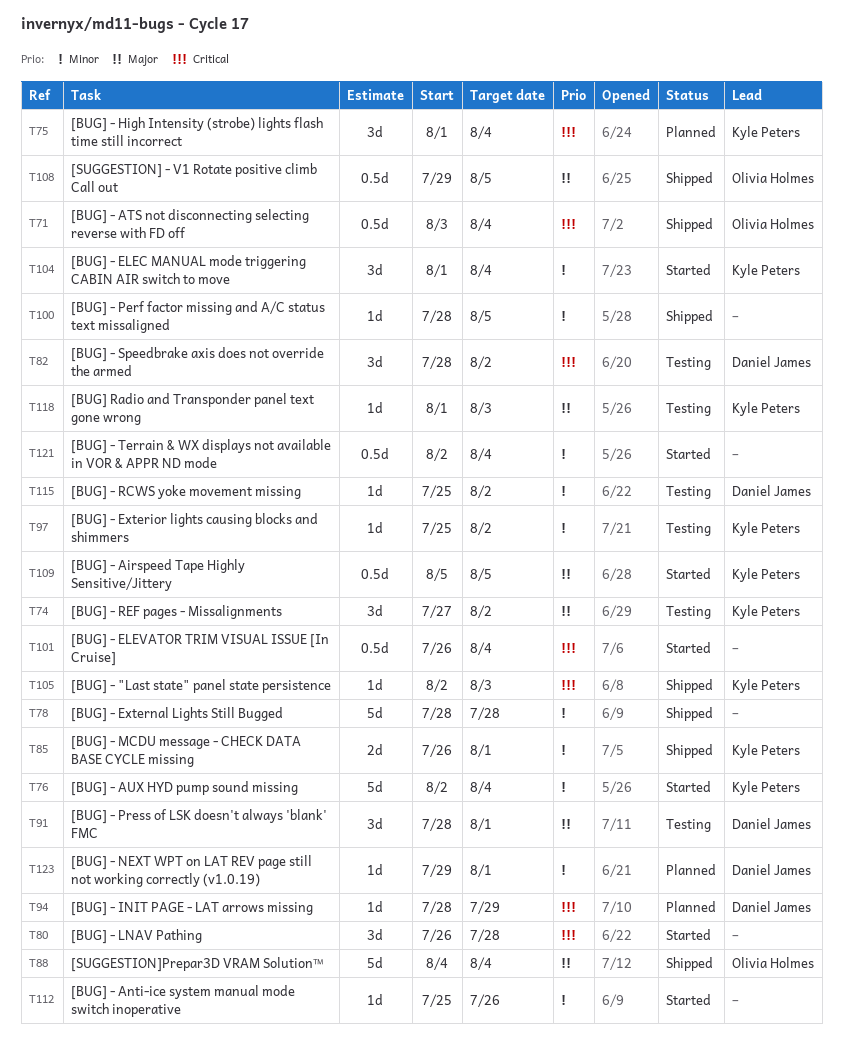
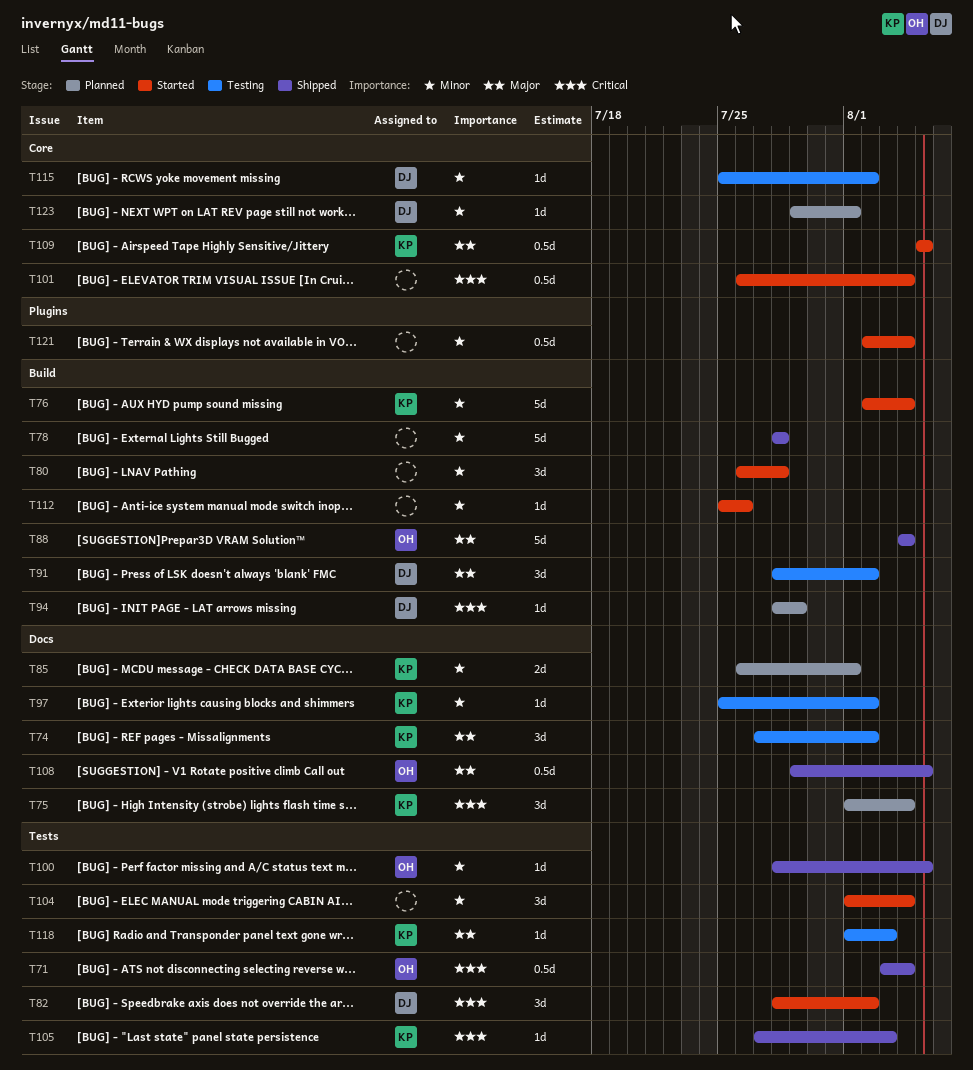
T80, priority: Critical -> Minor
T82, status: Testing -> Started
T85, status: Shipped -> Planned
T91, due: Aug 1 -> Aug 2
T100, owner: none -> Olivia Holmes
T104, owner: Kyle Peters -> none
T105, start: Aug 2 -> Jul 27

